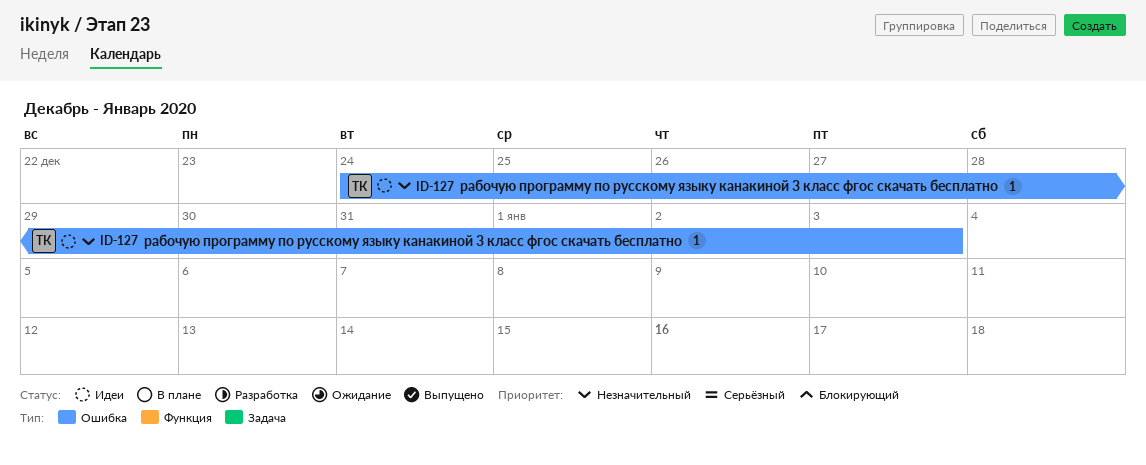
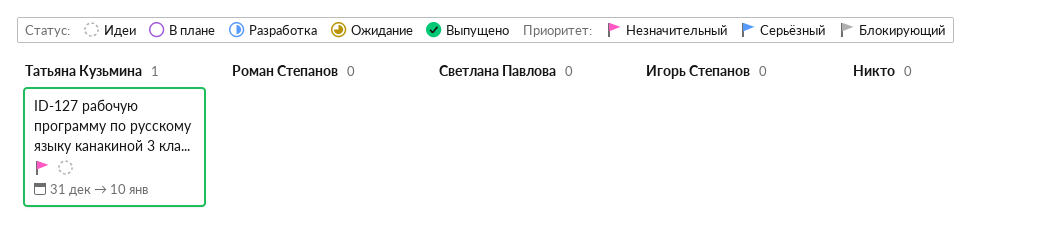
ID-127, start: Dec 24 -> Dec 31
ID-127, due: Jan 3 -> Jan 10

